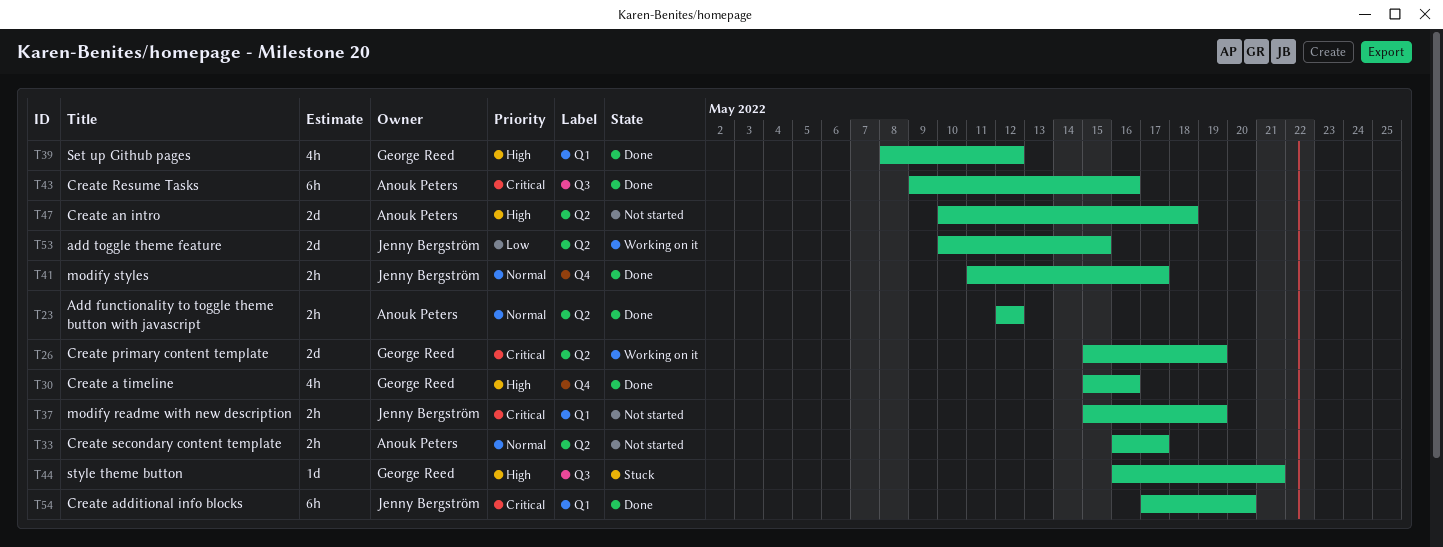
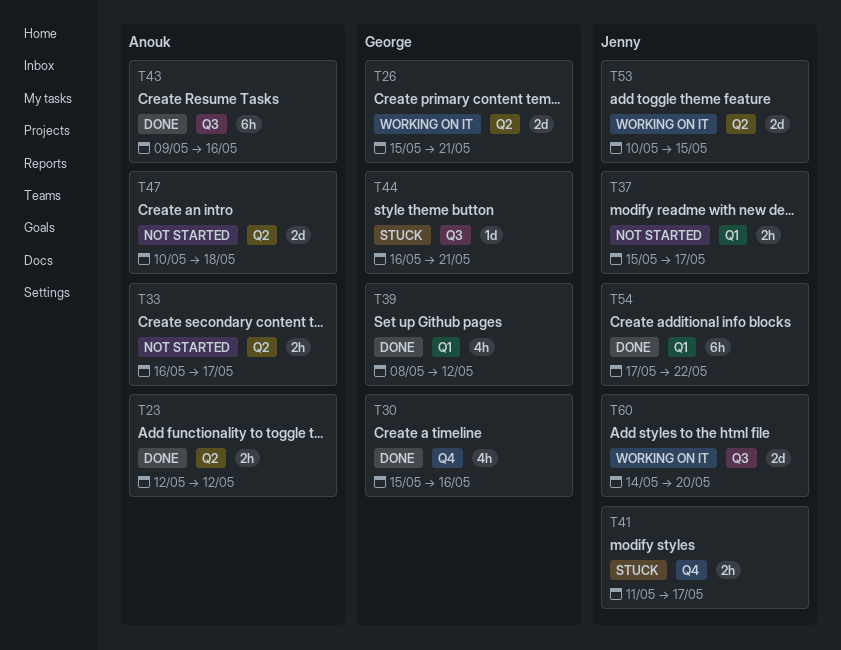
T26, due: May 19 -> May 21
T37, due: May 19 -> May 17
T41, status: Done -> Stuck
T54, due: May 20 -> May 22
T60: none -> present

